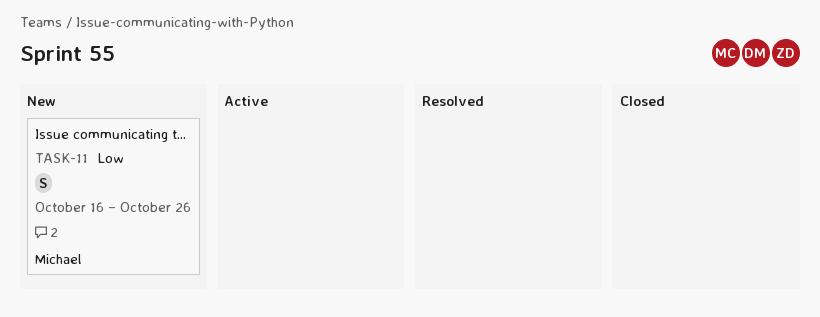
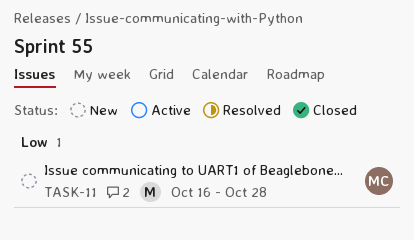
TASK-11, estimate: S -> M
TASK-11, due: Oct 26 -> Oct 28

